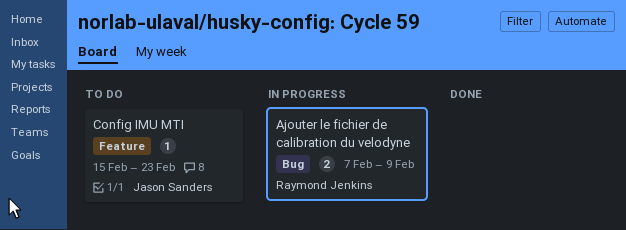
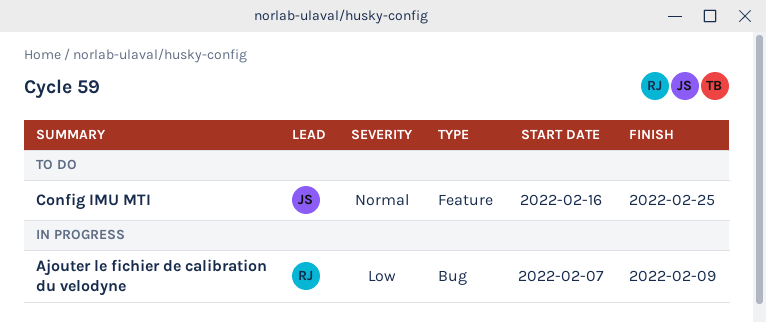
Config IMU MTI, start: Feb 15 -> Feb 16
Config IMU MTI, due: Feb 23 -> Feb 25

